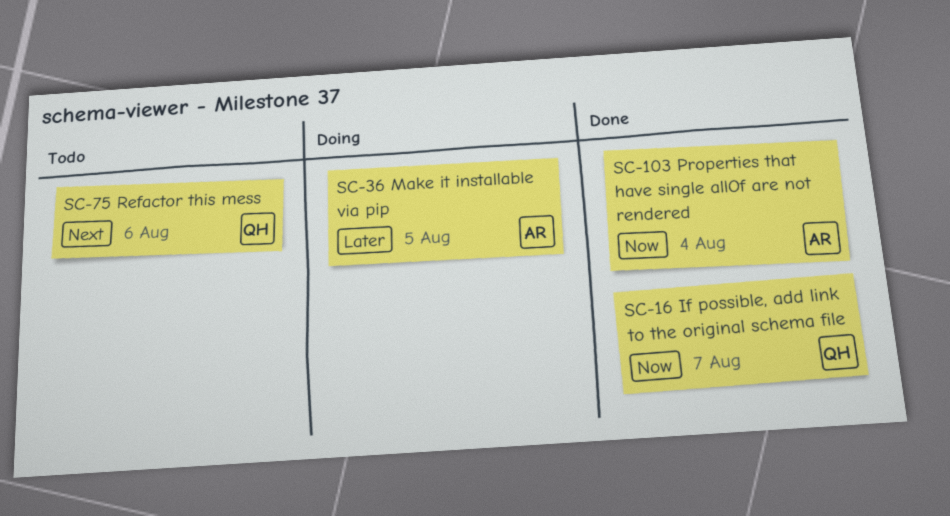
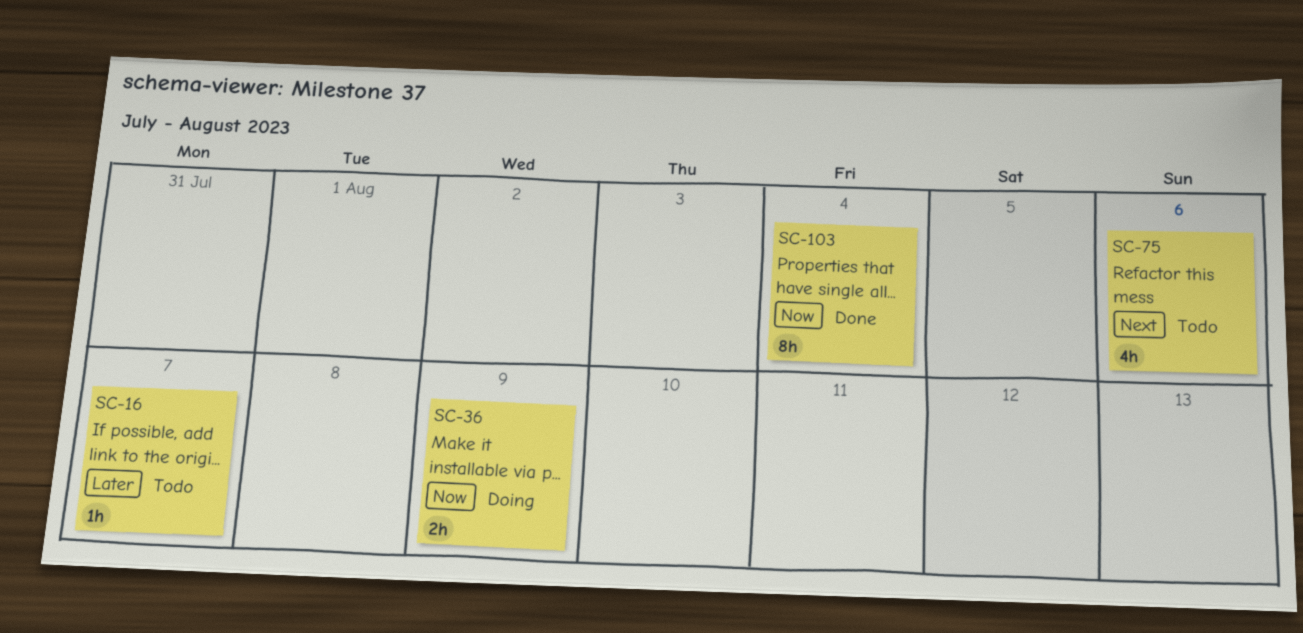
SC-16, status: Done -> Todo
SC-16, priority: Now -> Later
SC-36, priority: Later -> Now
SC-36, due: Aug 5 -> Aug 9

